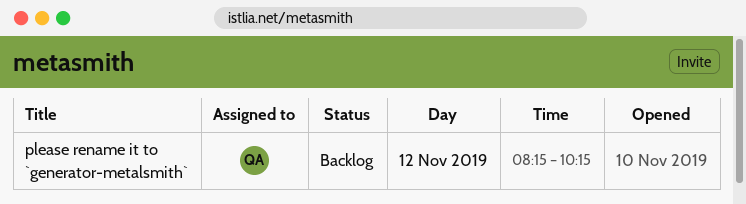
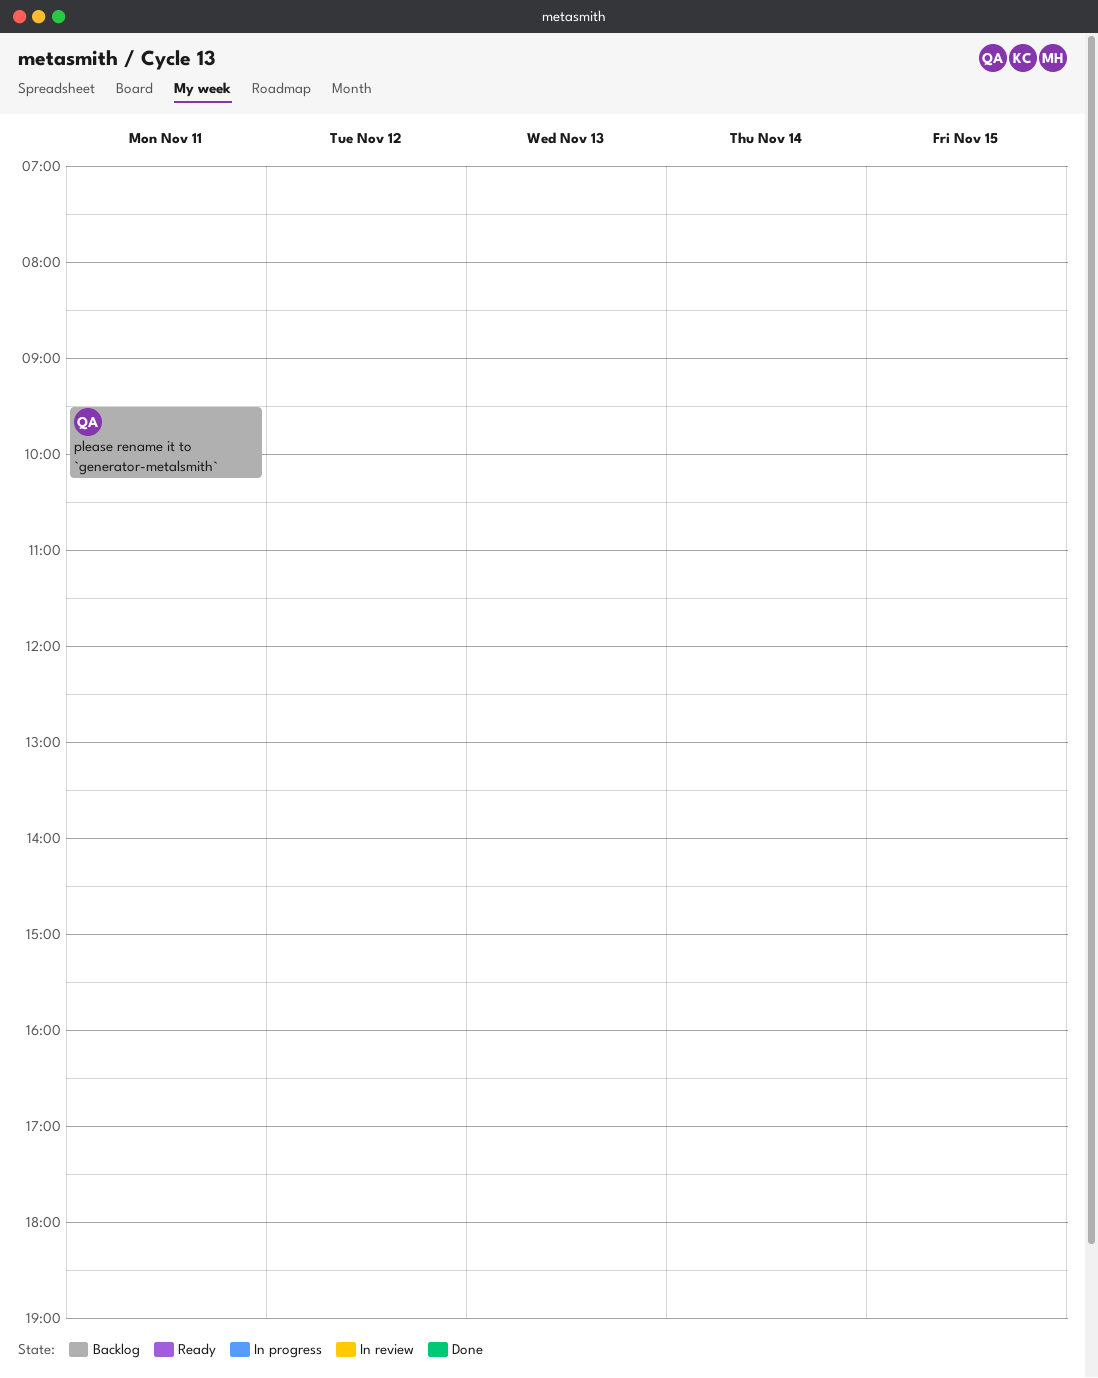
please rename it to `generator-metalsmith`, day: Nov 12 -> Nov 11
please rename it to `generator-metalsmith`, begins: 08:15 -> 09:30

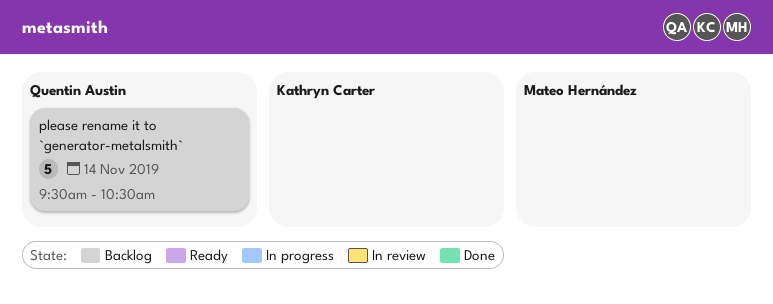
please rename it to `generator-metalsmith`, day: Nov 11 -> Nov 14
please rename it to `generator-metalsmith`, ends: 10:15 -> 10:30

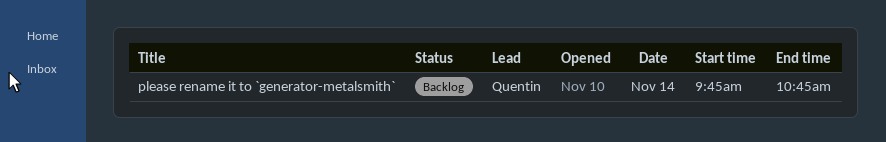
please rename it to `generator-metalsmith`, begins: 09:30 -> 09:45
please rename it to `generator-metalsmith`, ends: 10:30 -> 10:45

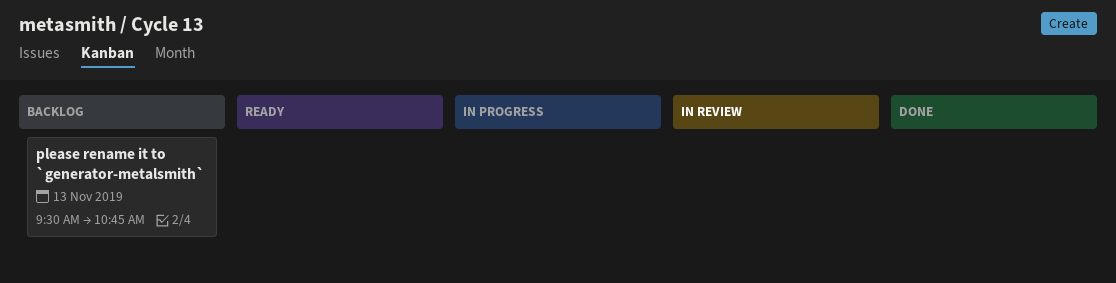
please rename it to `generator-metalsmith`, day: Nov 14 -> Nov 13
please rename it to `generator-metalsmith`, begins: 09:45 -> 09:30

